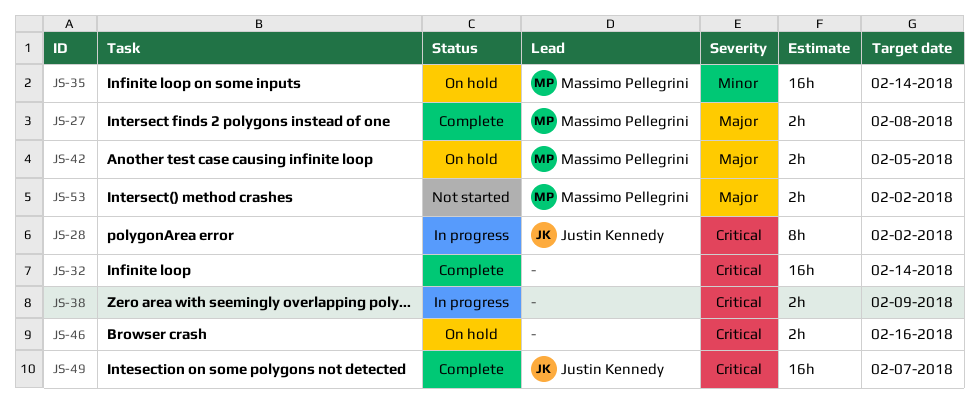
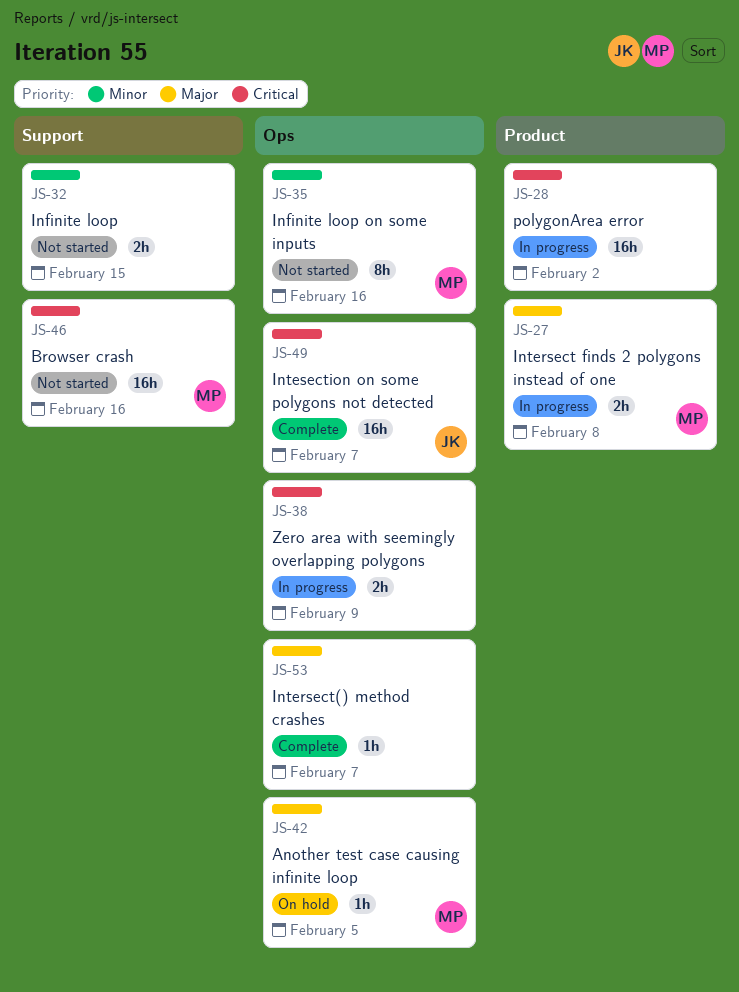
JS-27, status: Complete -> In progress
JS-28, owner: Justin Kennedy -> none
JS-28, estimate: 8h -> 16h
JS-32, status: Complete -> Not started
JS-32, priority: Critical -> Minor
JS-32, estimate: 16h -> 2h
JS-32, due: Feb 14 -> Feb 15
JS-35, status: On hold -> Not started
JS-35, estimate: 16h -> 8h
JS-35, due: Feb 14 -> Feb 16
JS-42, estimate: 2h -> 1h
JS-46, status: On hold -> Not started
JS-46, owner: none -> Massimo Pellegrini
JS-46, estimate: 2h -> 16h
JS-53, status: Not started -> Complete
JS-53, owner: Massimo Pellegrini -> none
JS-53, estimate: 2h -> 1h
JS-53, due: Feb 2 -> Feb 7

